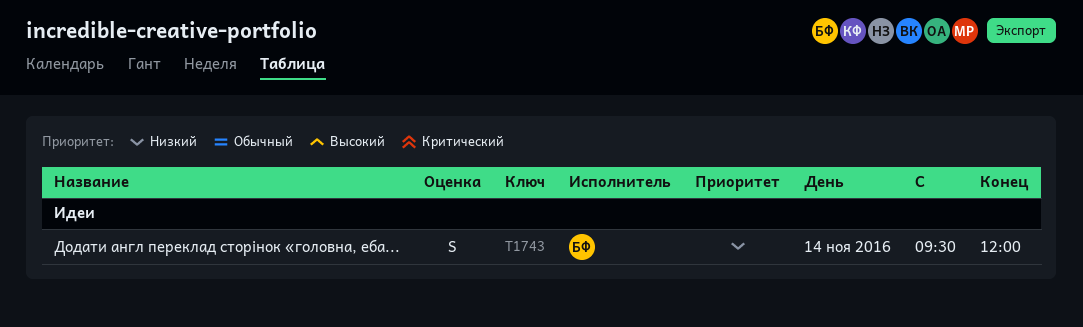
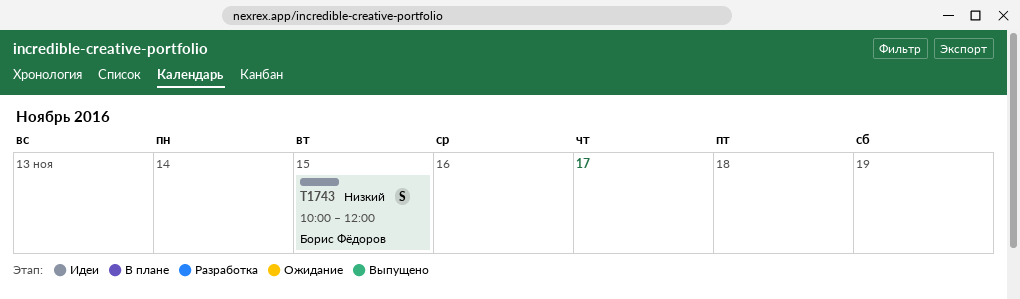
T1743, day: Nov 14 -> Nov 15
T1743, begins: 09:30 -> 10:00

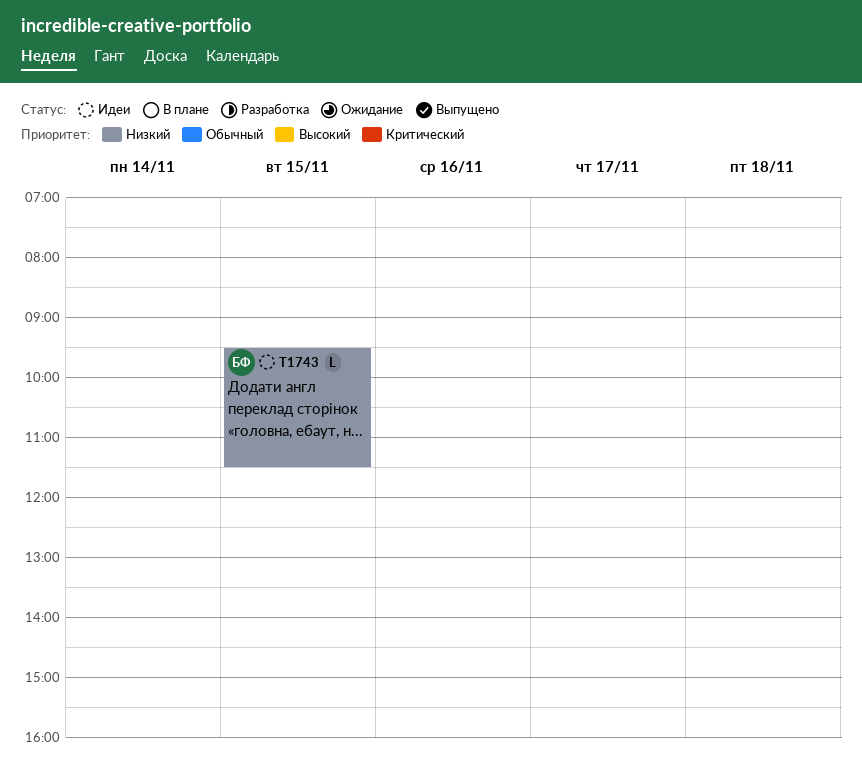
T1743, estimate: S -> L
T1743, begins: 10:00 -> 09:30
T1743, ends: 12:00 -> 11:30

